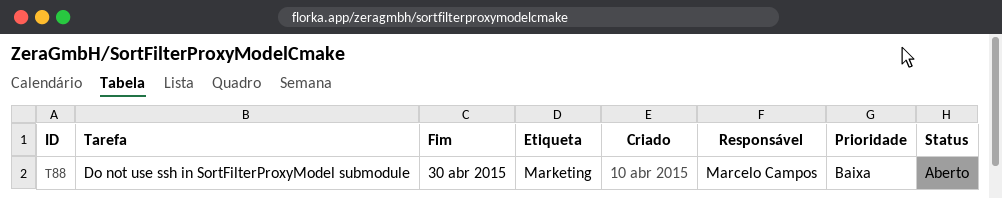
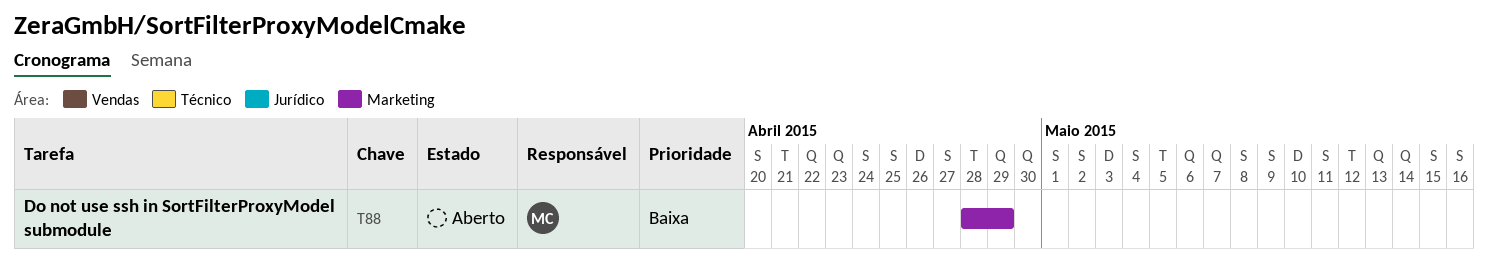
T88, due: Apr 30 -> Apr 29

